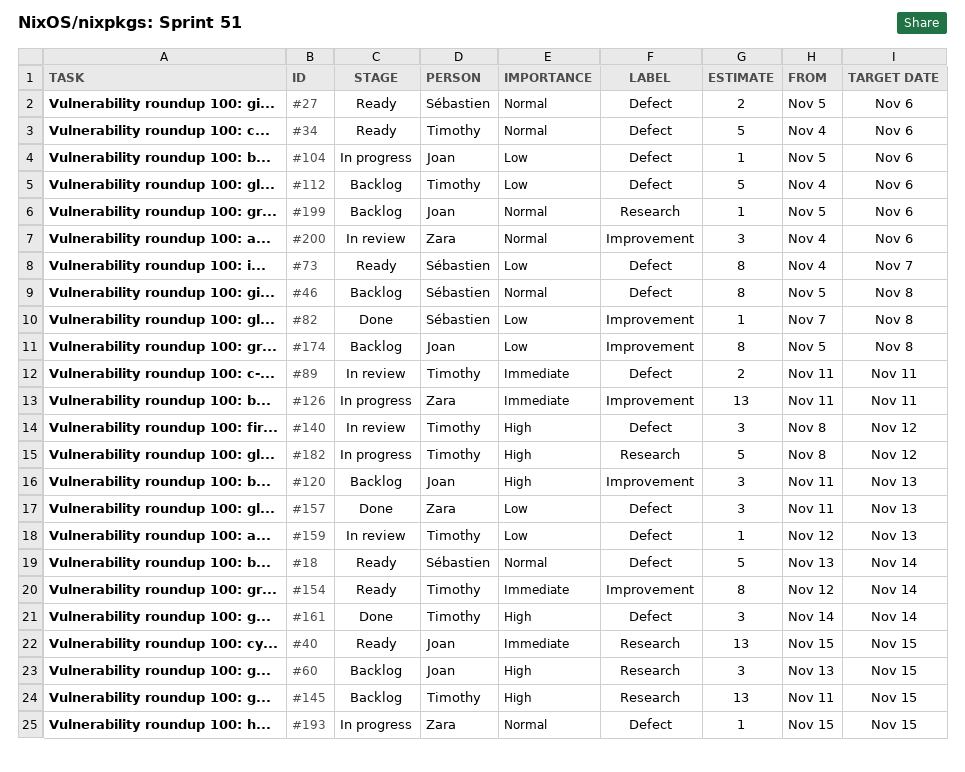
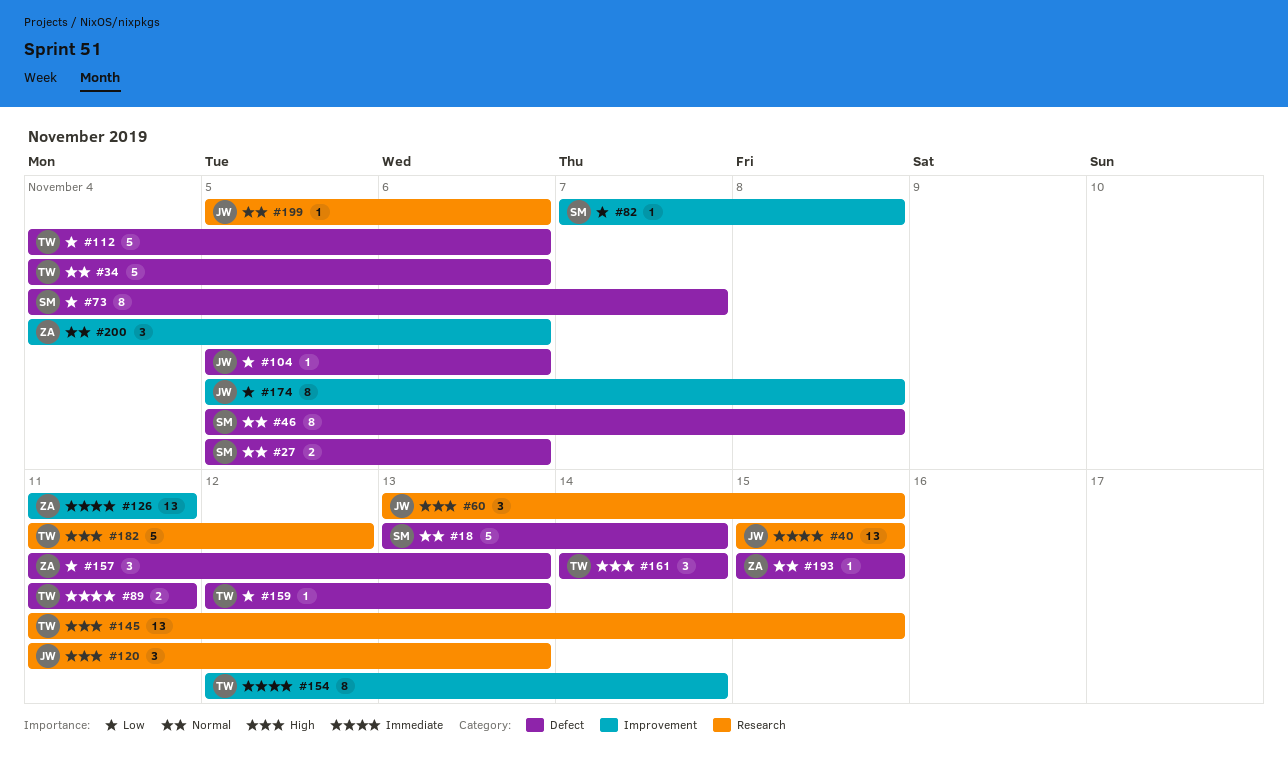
#120, label: Improvement -> Research
#140: present -> none
#182, start: Nov 8 -> Nov 11

